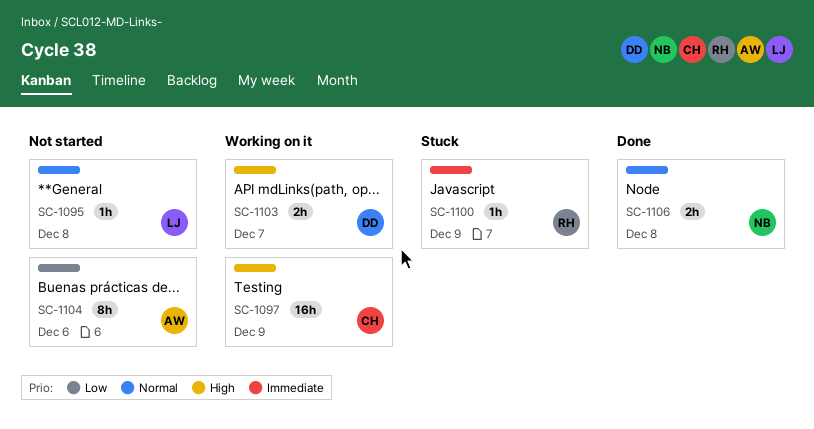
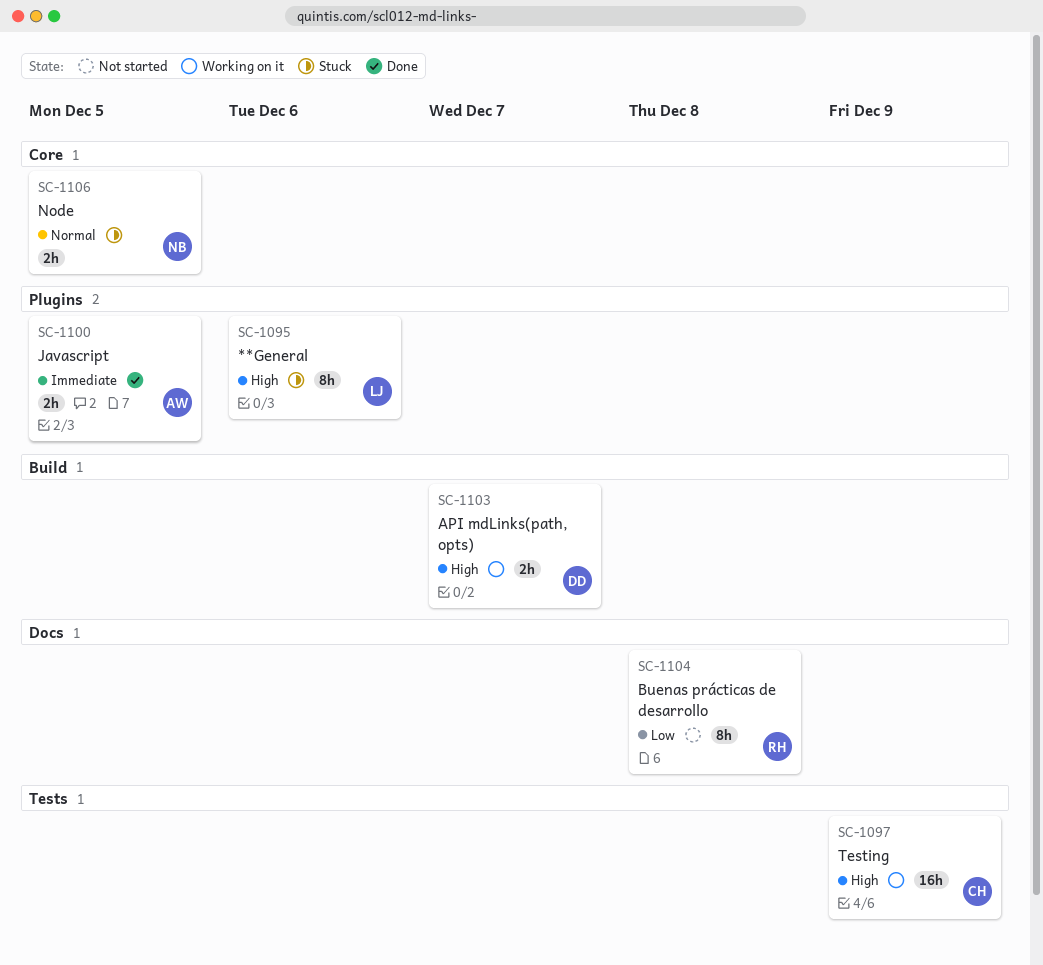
SC-1095, status: Not started -> Stuck
SC-1095, priority: Normal -> High
SC-1095, estimate: 1h -> 8h
SC-1095, due: Dec 8 -> Dec 6
SC-1100, status: Stuck -> Done
SC-1100, owner: RH -> AW
SC-1100, estimate: 1h -> 2h
SC-1100, due: Dec 9 -> Dec 5
SC-1104, owner: AW -> RH
SC-1104, due: Dec 6 -> Dec 8
SC-1106, status: Done -> Stuck
SC-1106, due: Dec 8 -> Dec 5

